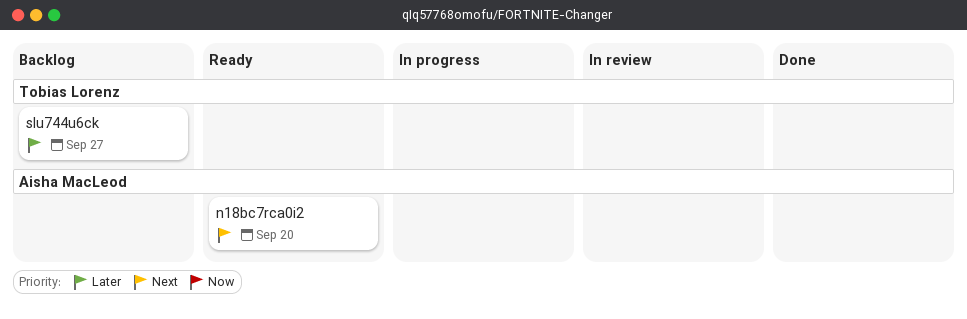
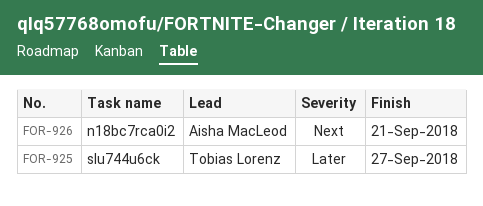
n18bc7rca0i2, due: Sep 20 -> Sep 21

